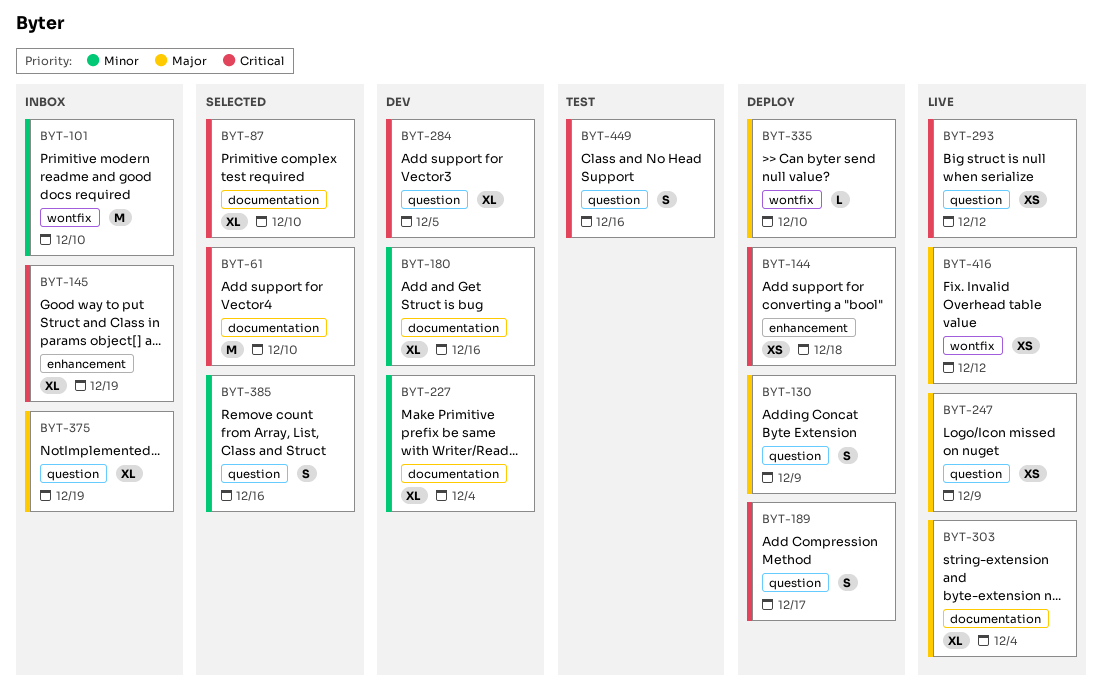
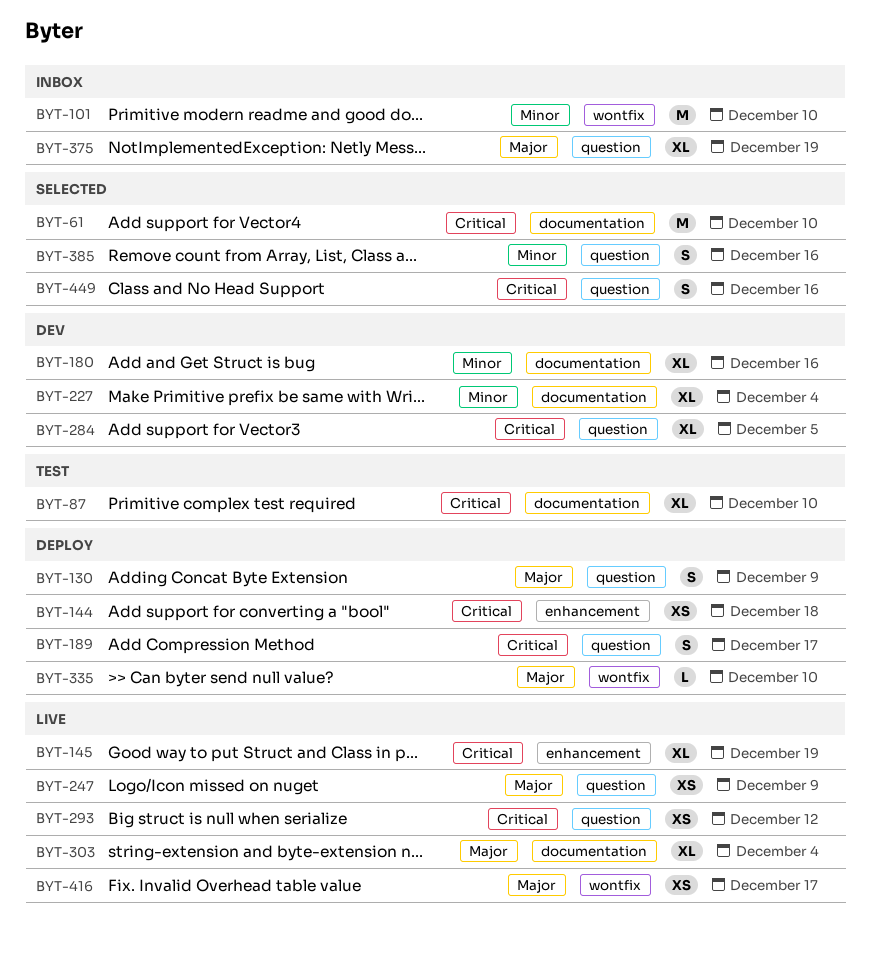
BYT-87, status: Selected -> Test
BYT-145, status: Inbox -> Live
BYT-416, due: Dec 12 -> Dec 17
BYT-449, status: Test -> Selected

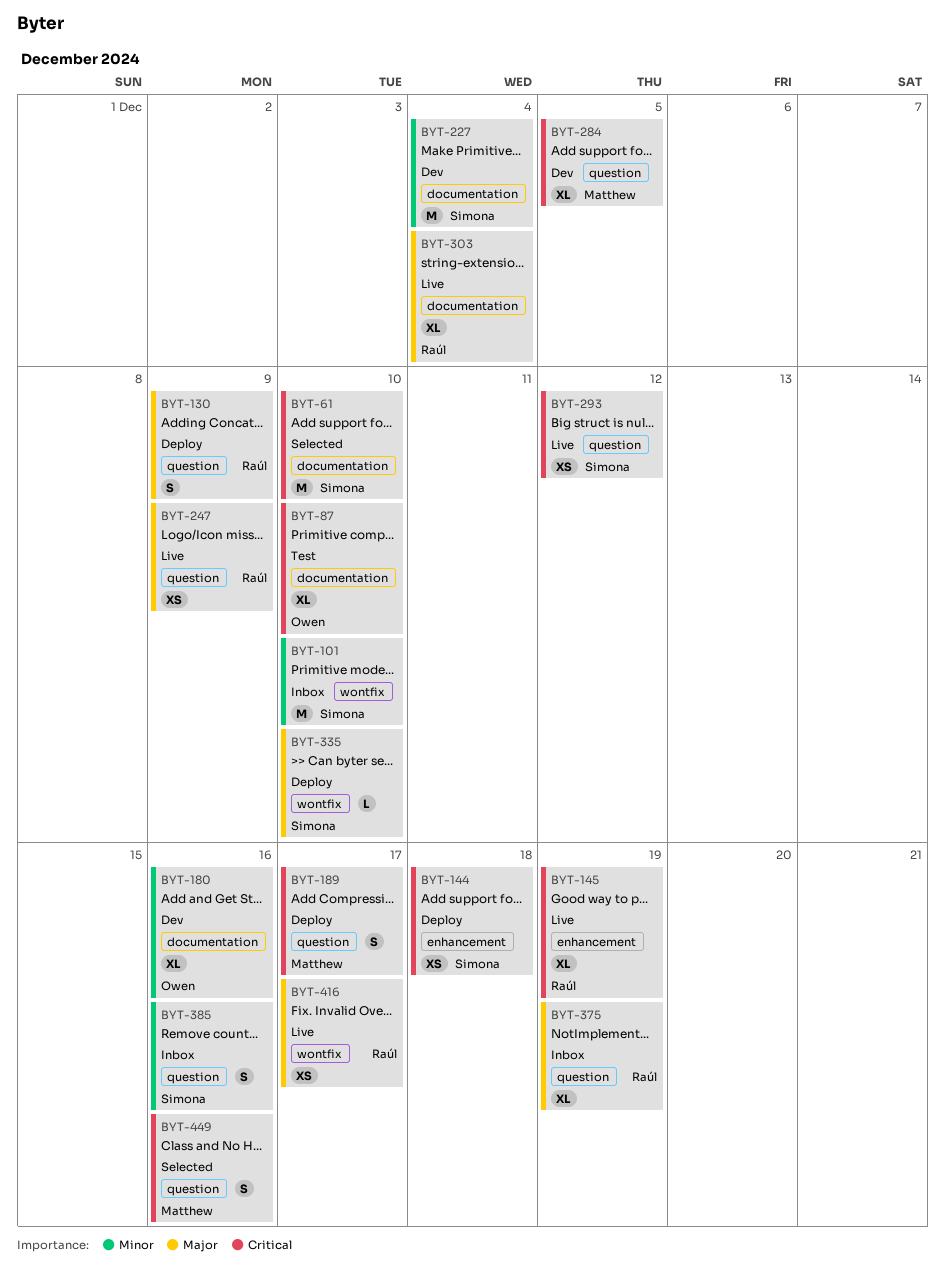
BYT-227, estimate: XL -> M
BYT-385, status: Selected -> Inbox

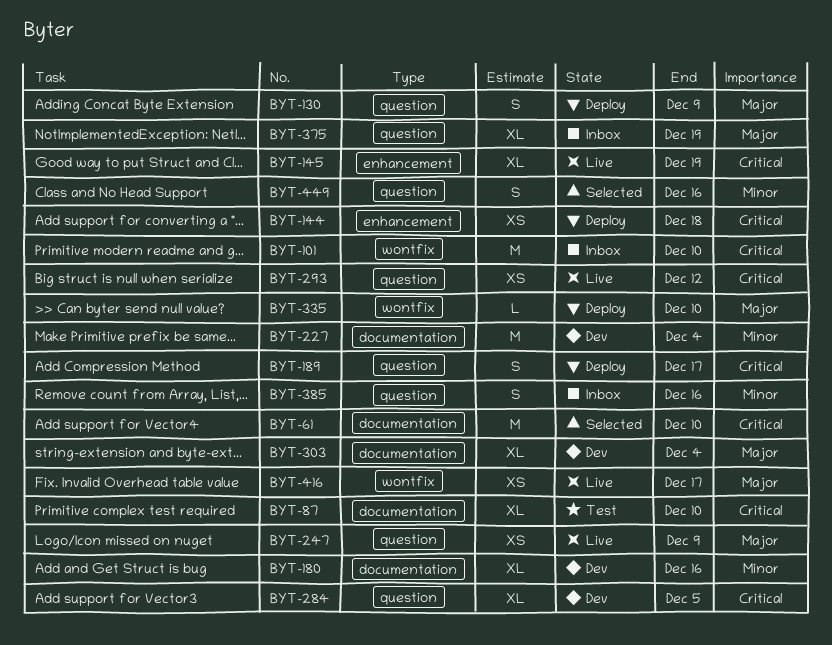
BYT-101, priority: Minor -> Critical
BYT-303, status: Live -> Dev
BYT-449, priority: Critical -> Minor

